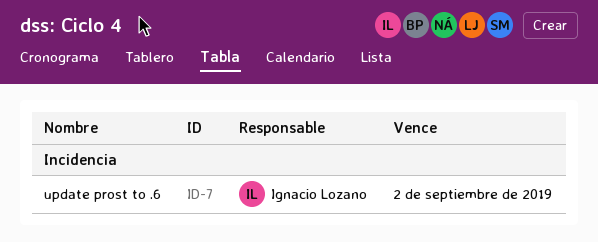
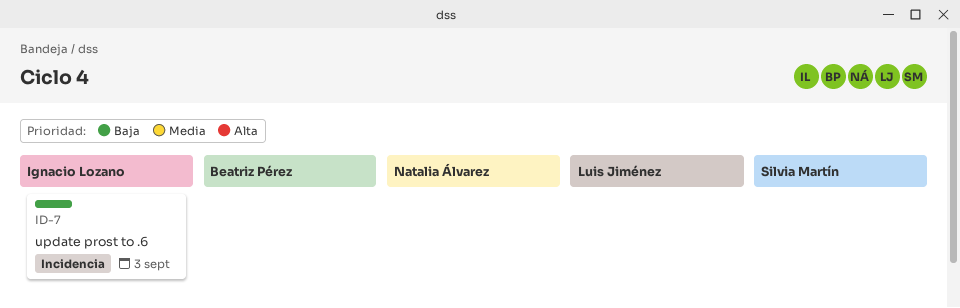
ID-7, due: Sep 2 -> Sep 3

